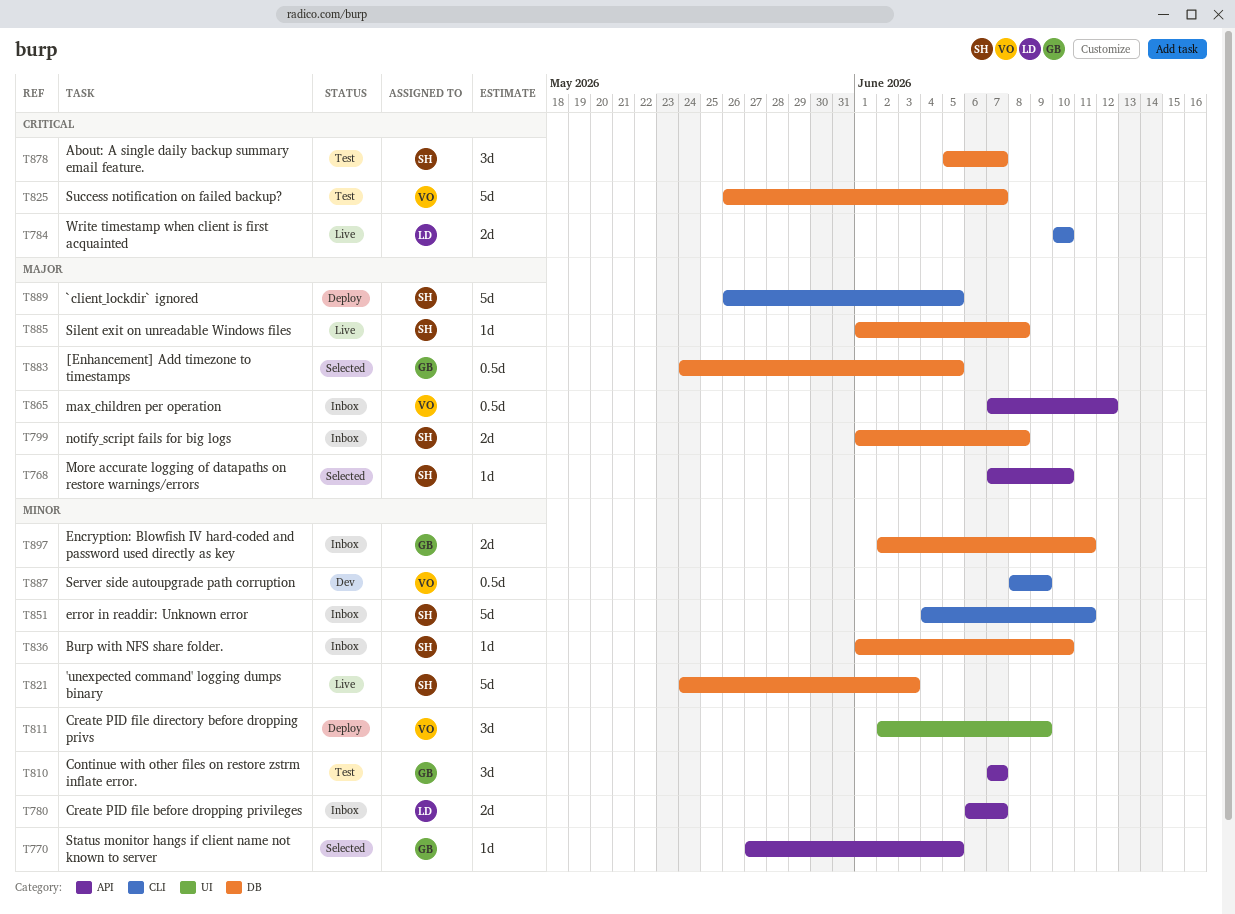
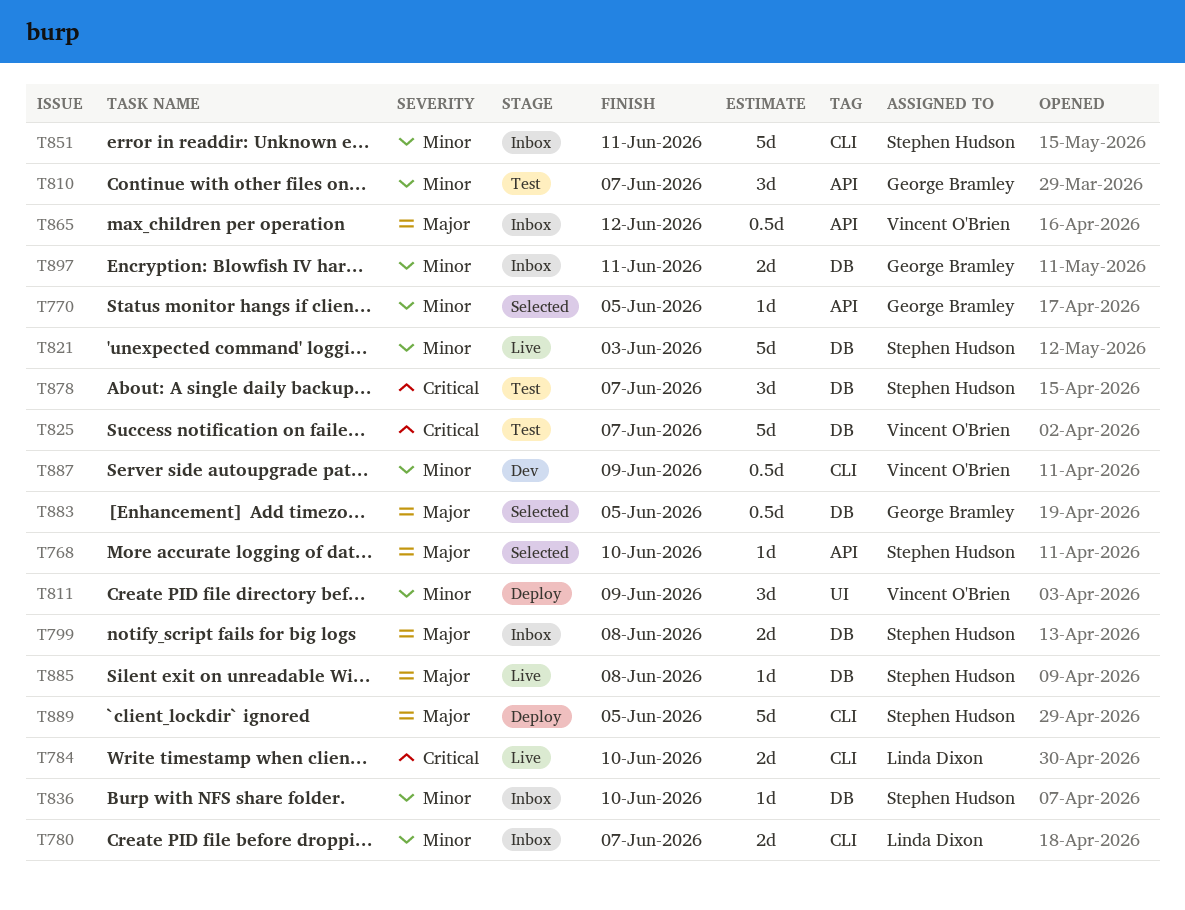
T780, label: API -> CLI

